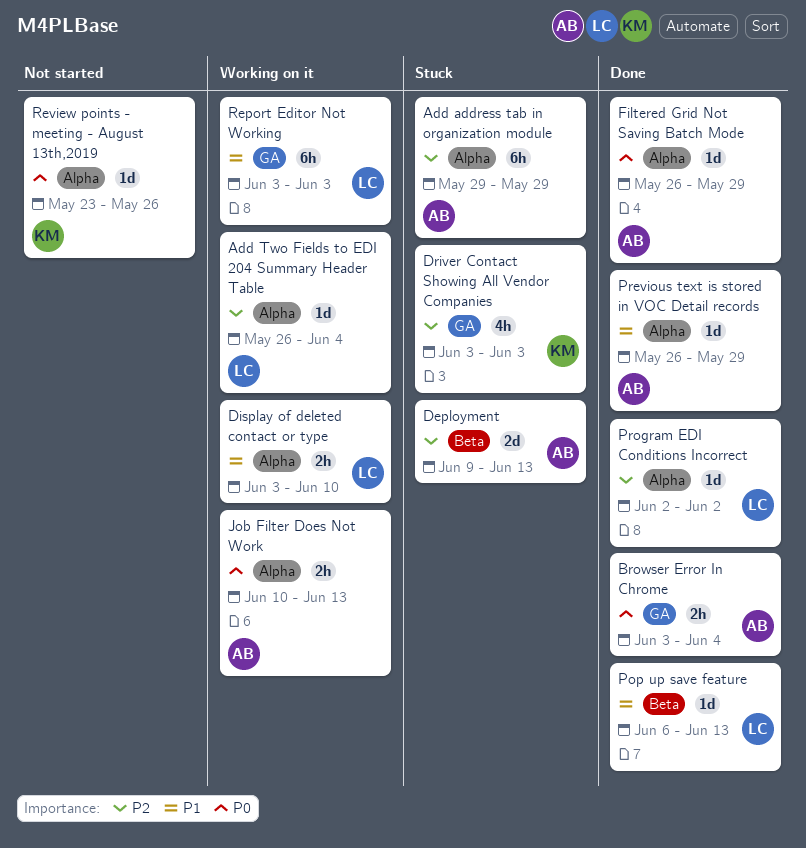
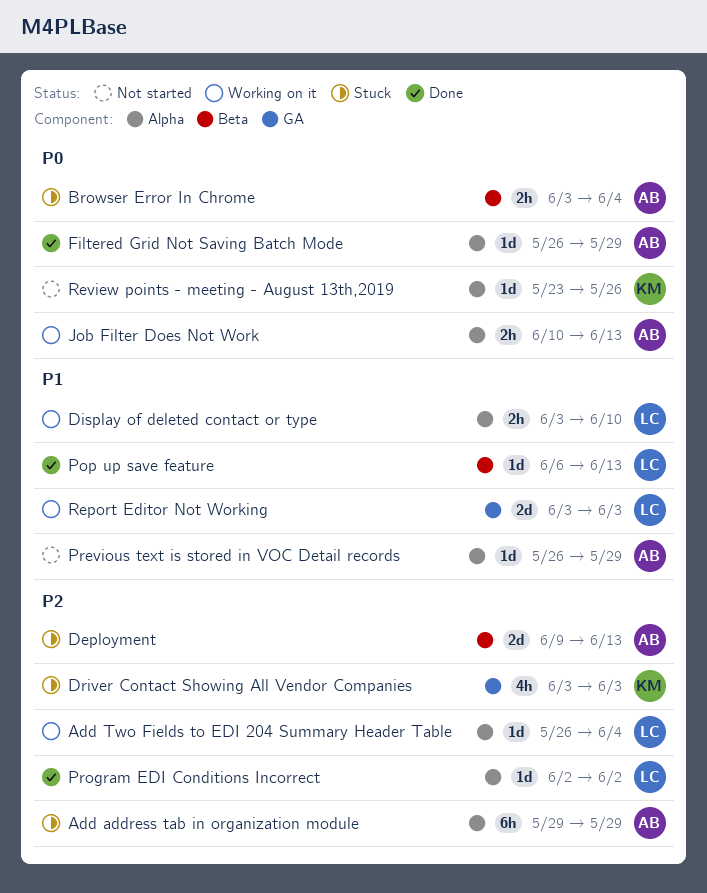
Browser Error In Chrome, status: Done -> Stuck
Browser Error In Chrome, label: GA -> Beta
Previous text is stored in VOC Detail records, status: Done -> Not started
Report Editor Not Working, estimate: 6h -> 2d

